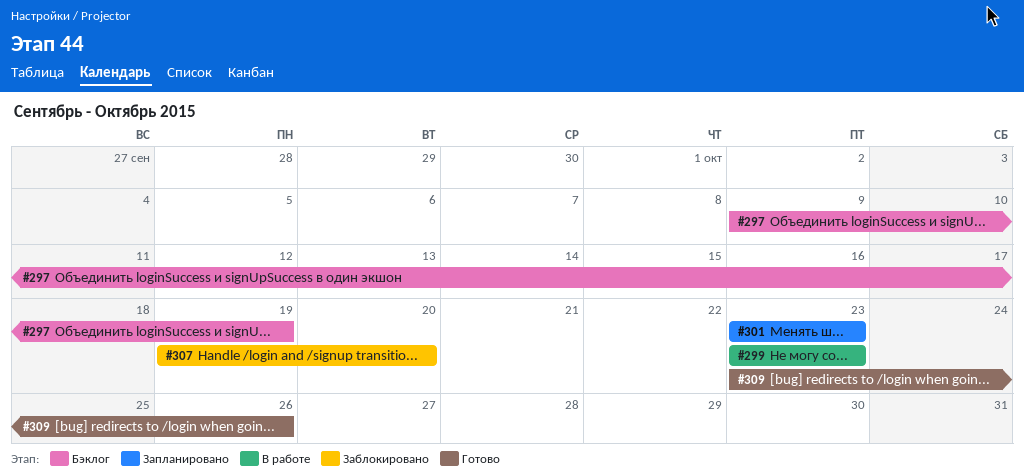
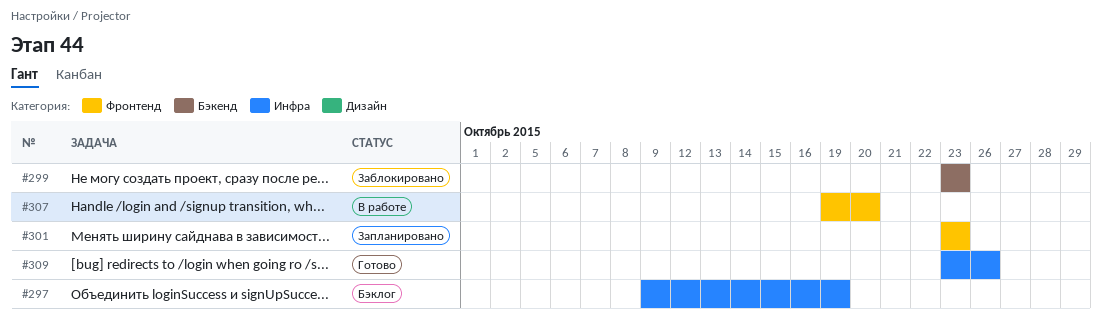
#299, status: В работе -> Заблокировано
#307, status: Заблокировано -> В работе

